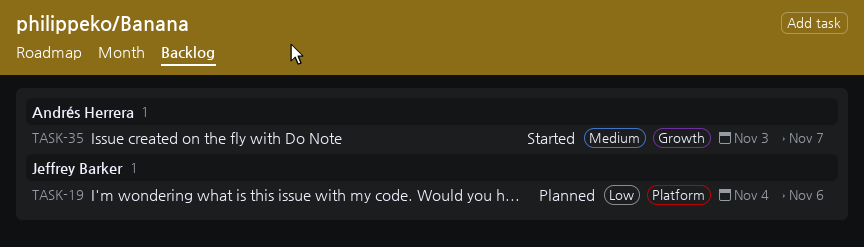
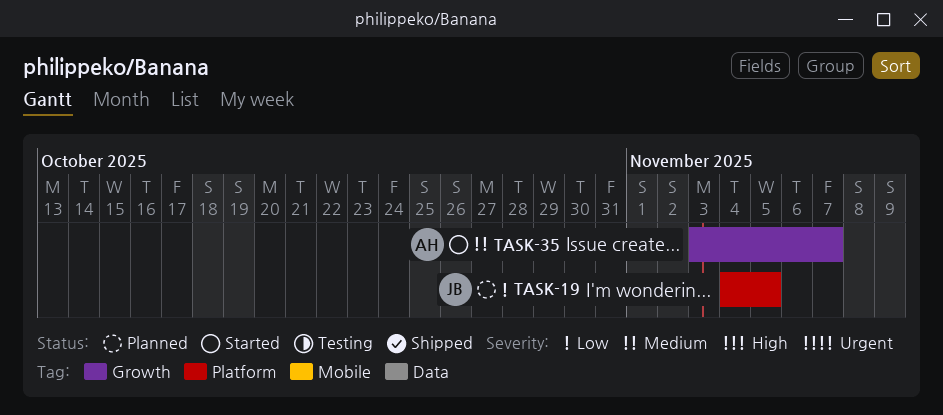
TASK-19, due: Nov 6 -> Nov 5

